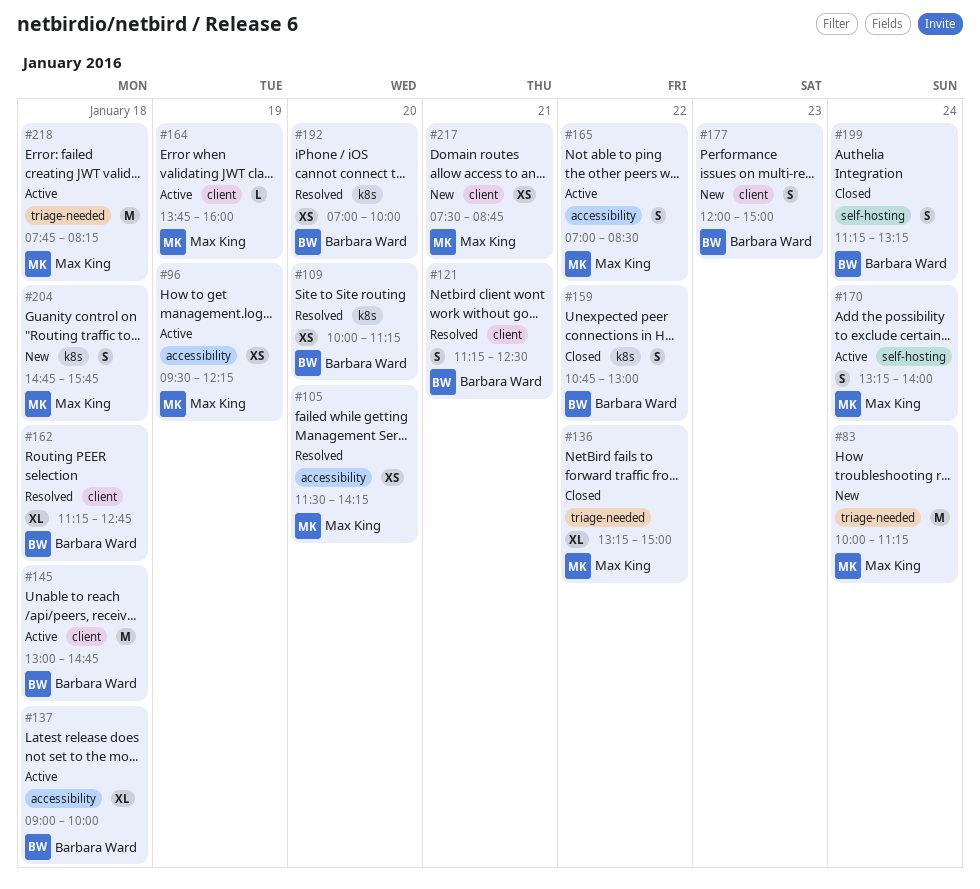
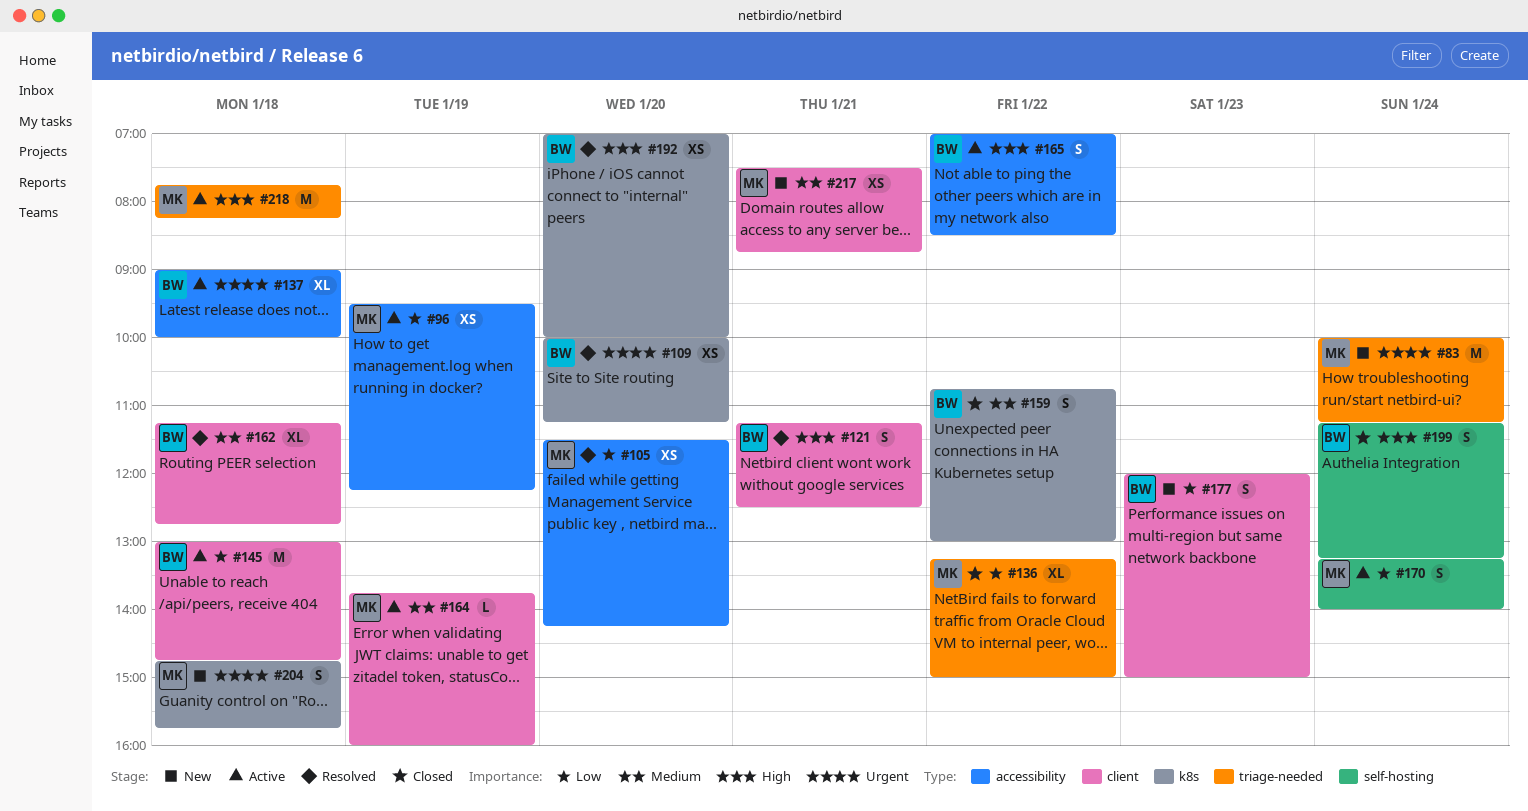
#165, owner: Max King -> Barbara Ward

